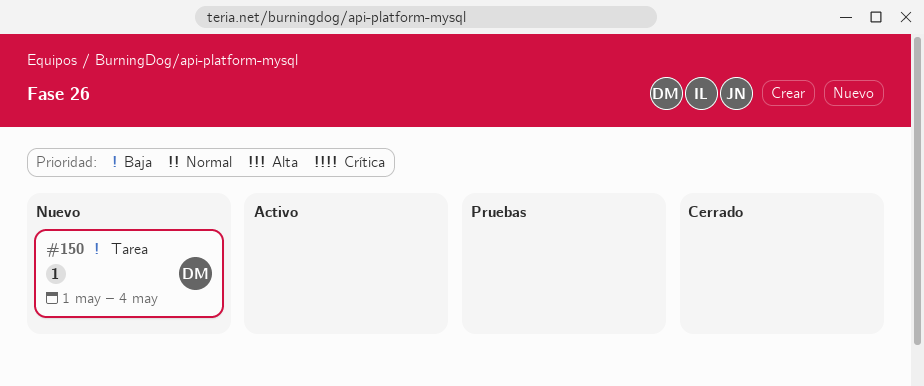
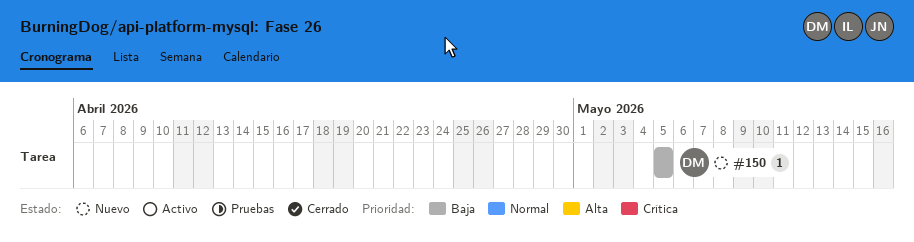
#150, start: May 1 -> May 5
#150, due: May 4 -> May 5

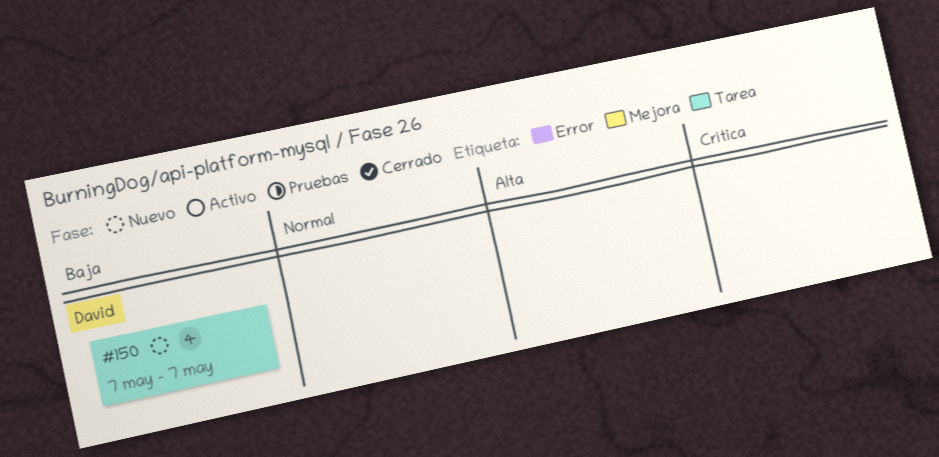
#150, estimate: 1 -> 4
#150, start: May 5 -> May 7
#150, due: May 5 -> May 7

